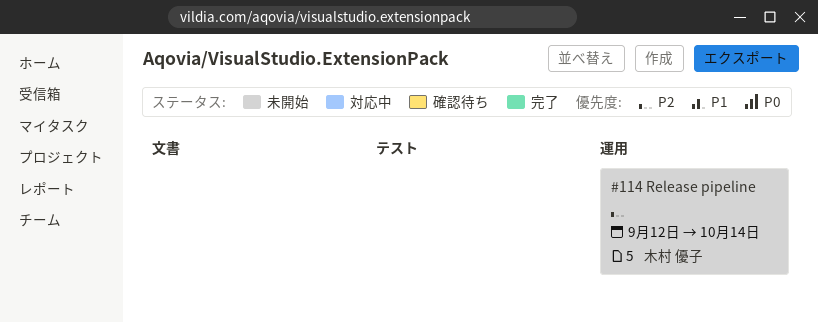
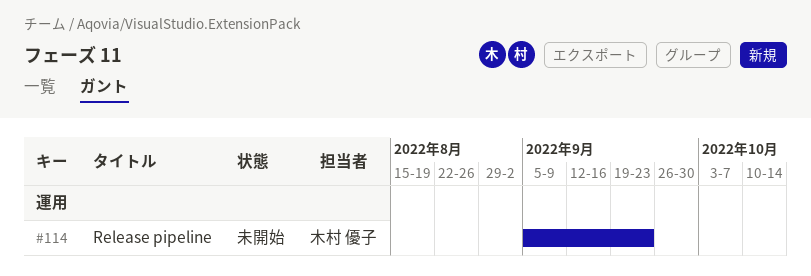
#114, start: Sep 12 -> Sep 5
#114, due: Oct 14 -> Sep 23

